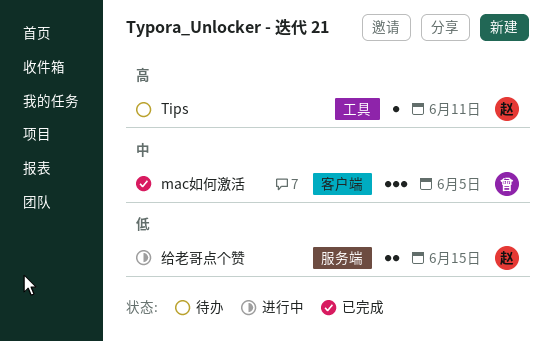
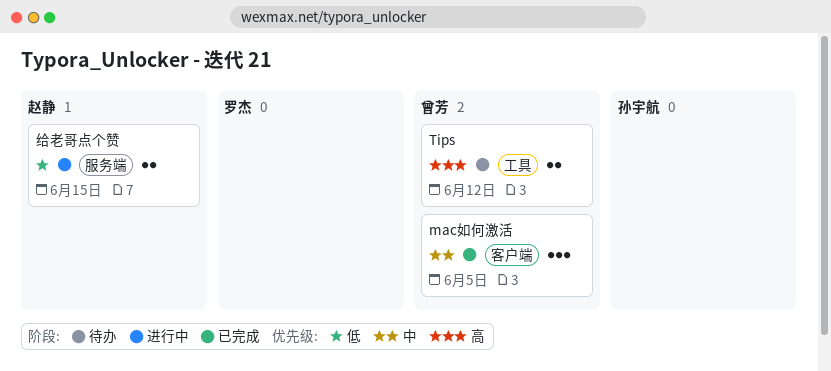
Tips, owner: 赵静 -> 曾芳
Tips, estimate: 1 -> 2
Tips, due: Jun 11 -> Jun 12

